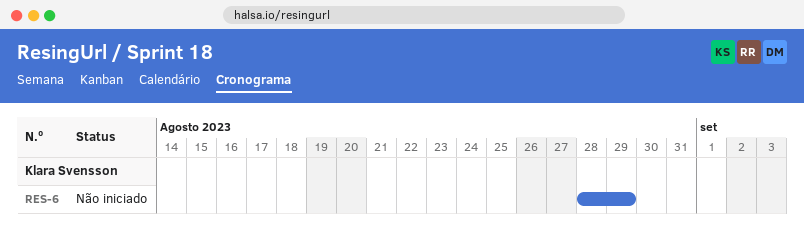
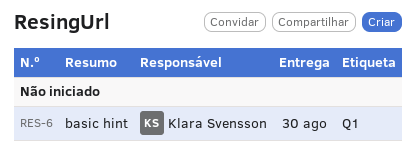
RES-6, due: Aug 29 -> Aug 30

